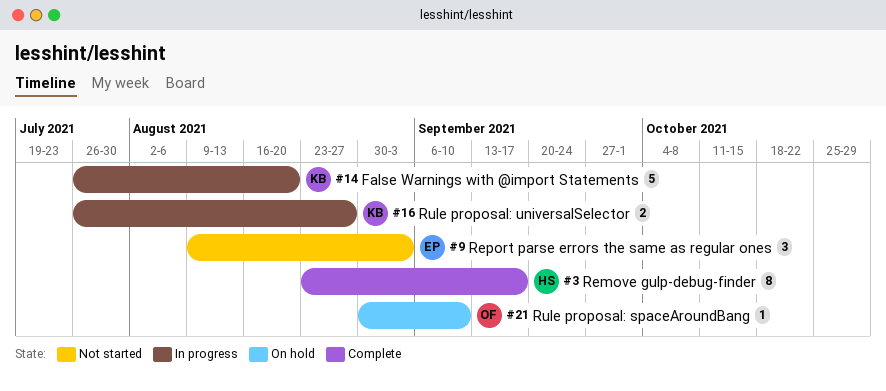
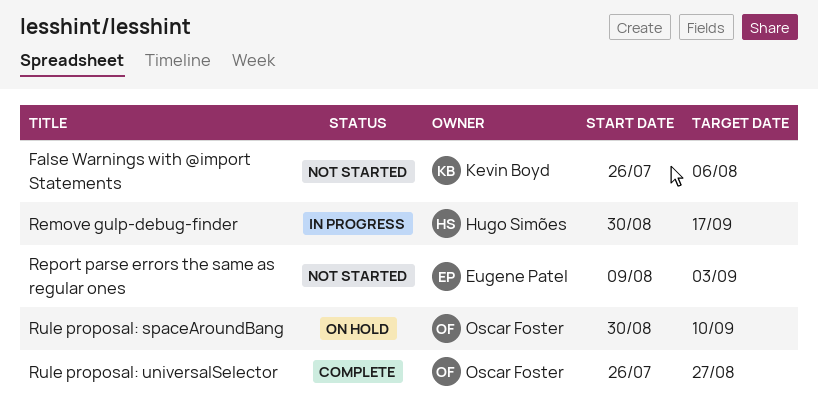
False Warnings with @import Statements, status: In progress -> Not started
False Warnings with @import Statements, due: Aug 20 -> Aug 6
Remove gulp-debug-finder, status: Complete -> In progress
Remove gulp-debug-finder, start: Aug 23 -> Aug 30
Rule proposal: universalSelector, status: In progress -> Complete
Rule proposal: universalSelector, owner: Kevin Boyd -> Oscar Foster

